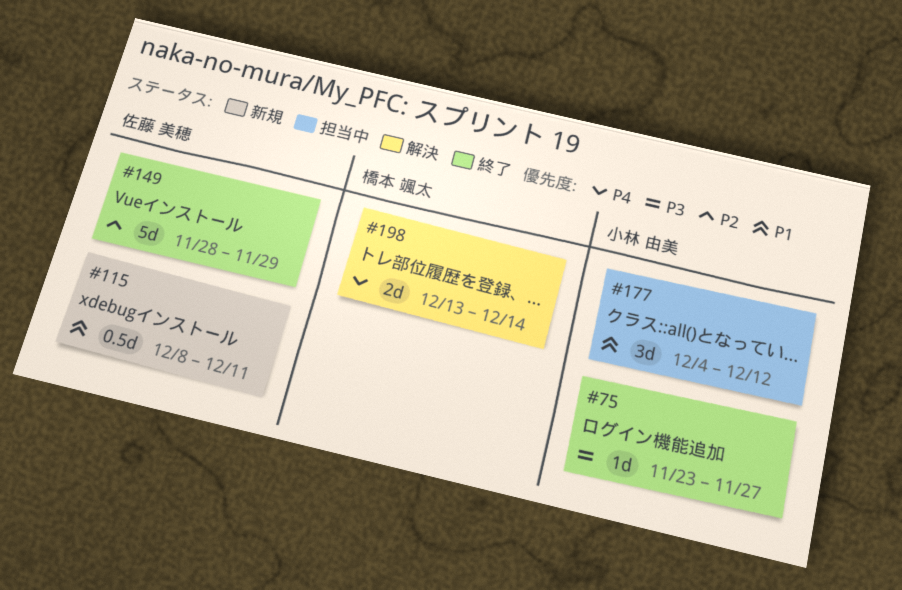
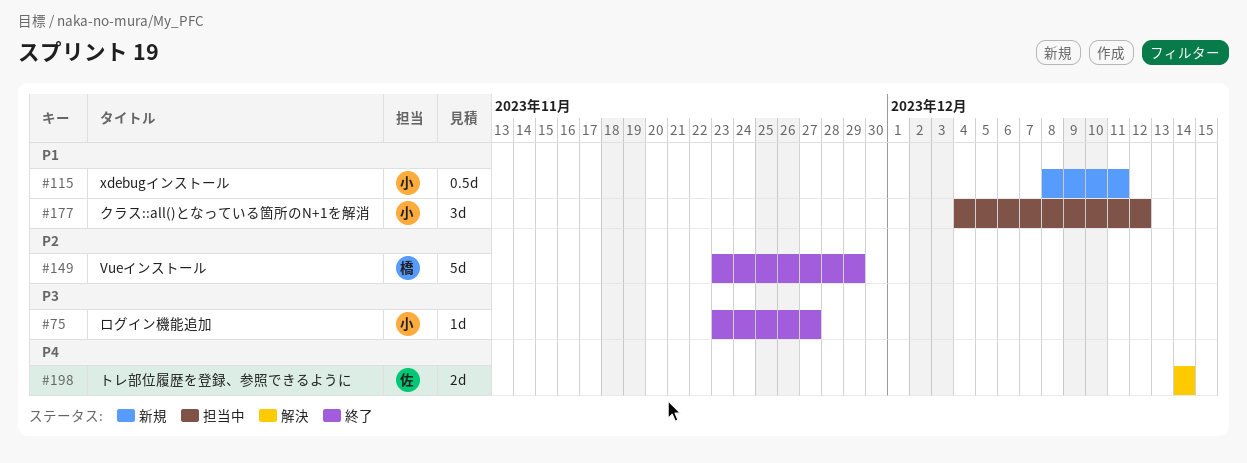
#115, owner: 佐藤 美穂 -> 小林 由美
#149, owner: 佐藤 美穂 -> 橋本 颯太
#149, start: Nov 28 -> Nov 23
#198, owner: 橋本 颯太 -> 佐藤 美穂
#198, start: Dec 13 -> Dec 14

